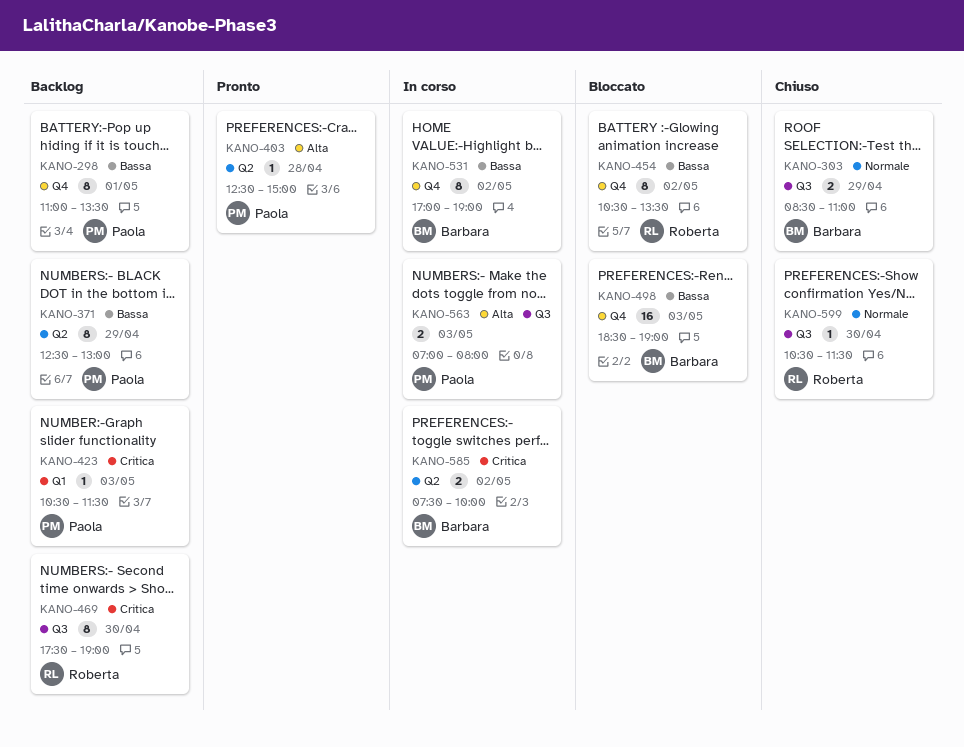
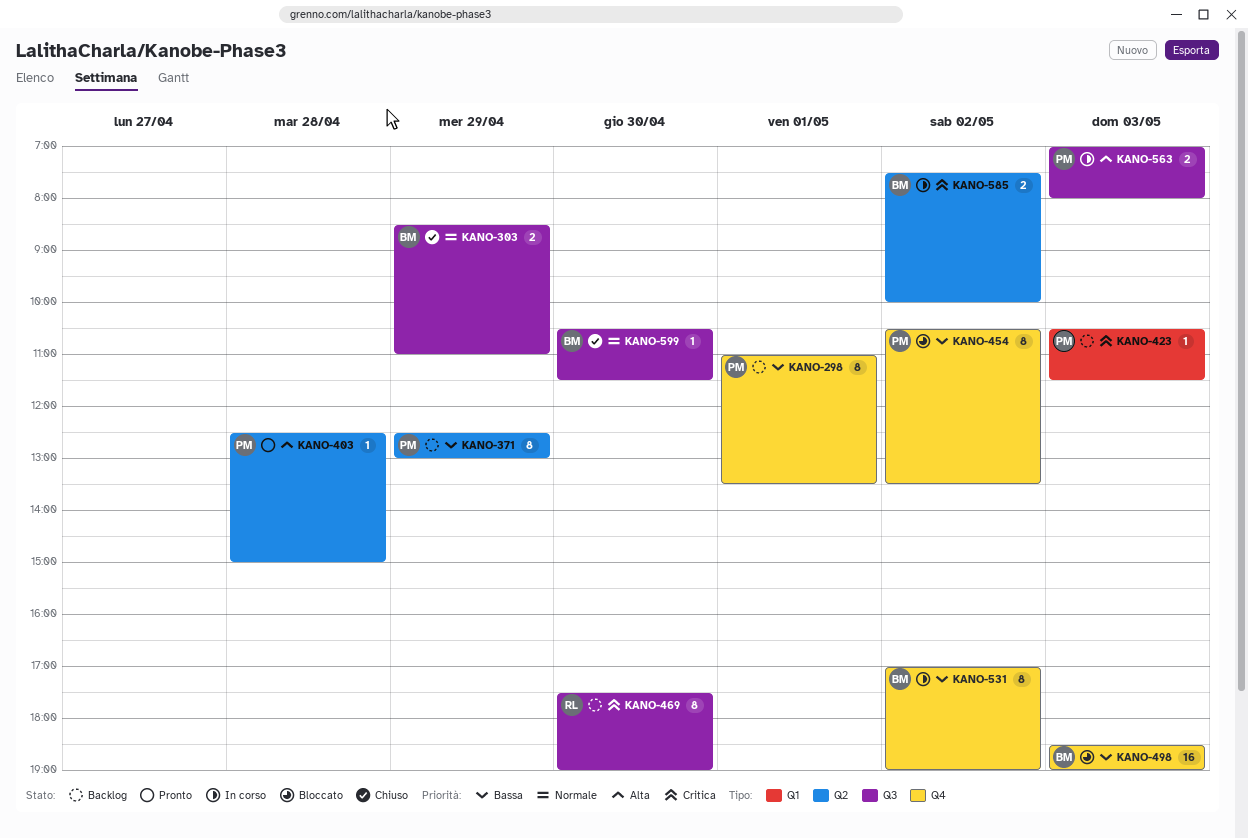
KANO-454, owner: Roberta -> Paola
KANO-599, owner: Roberta -> Barbara

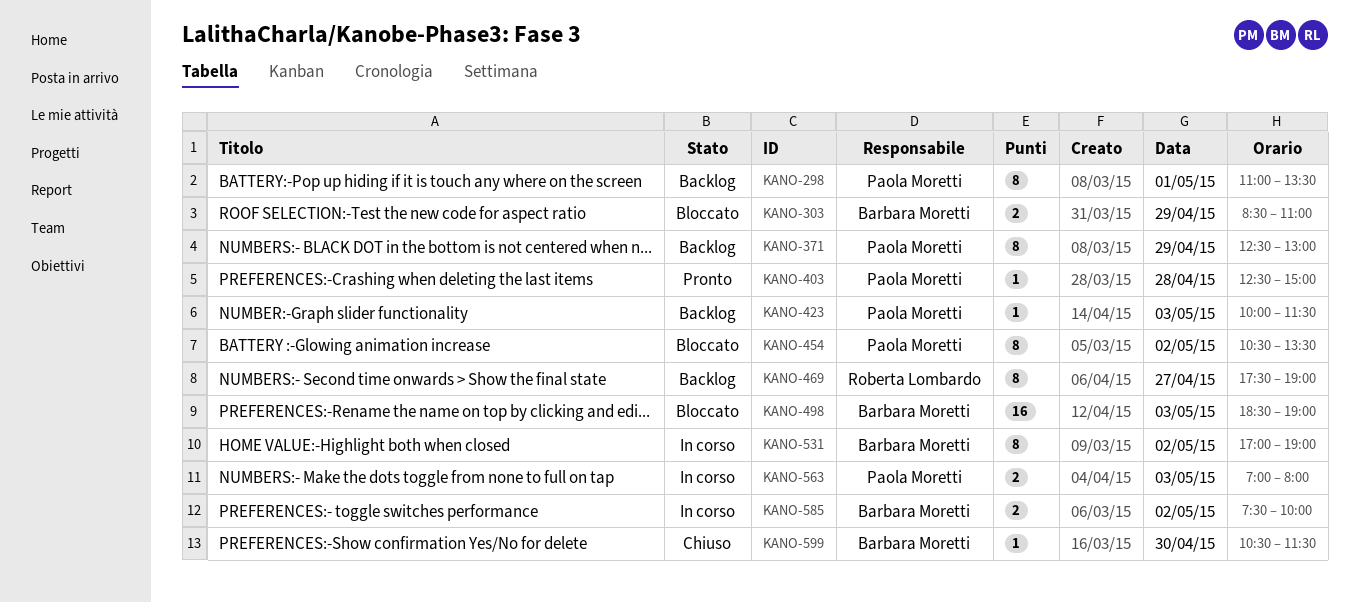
KANO-303, status: Chiuso -> Bloccato
KANO-423, begins: 10:30 -> 10:00
KANO-469, day: Apr 30 -> Apr 27

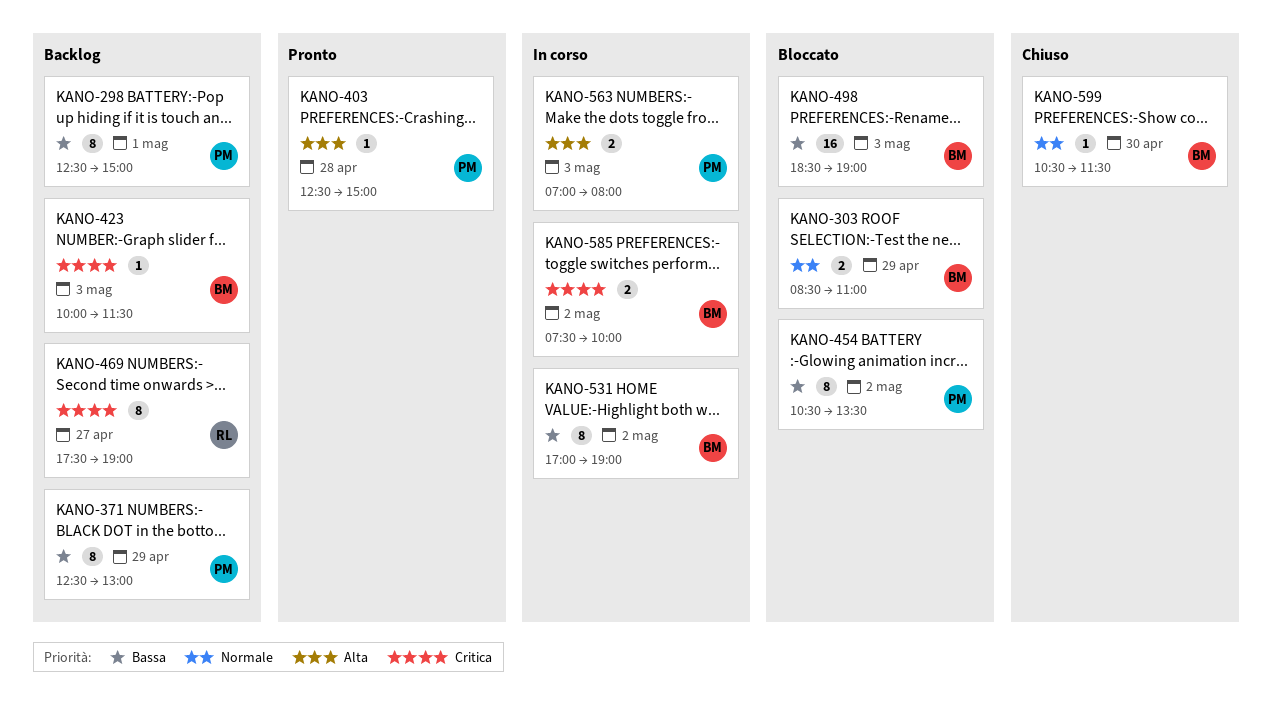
KANO-298, begins: 11:00 -> 12:30
KANO-298, ends: 13:30 -> 15:00
KANO-423, owner: Paola Moretti -> Barbara Moretti

